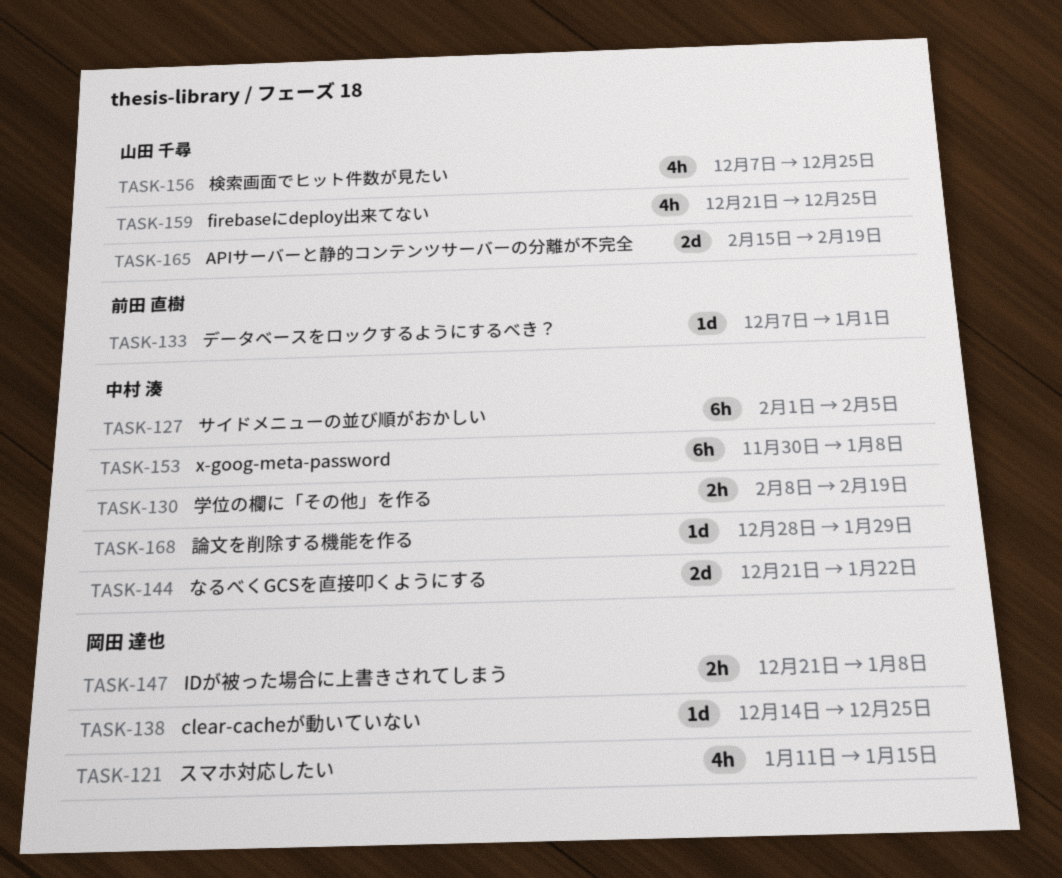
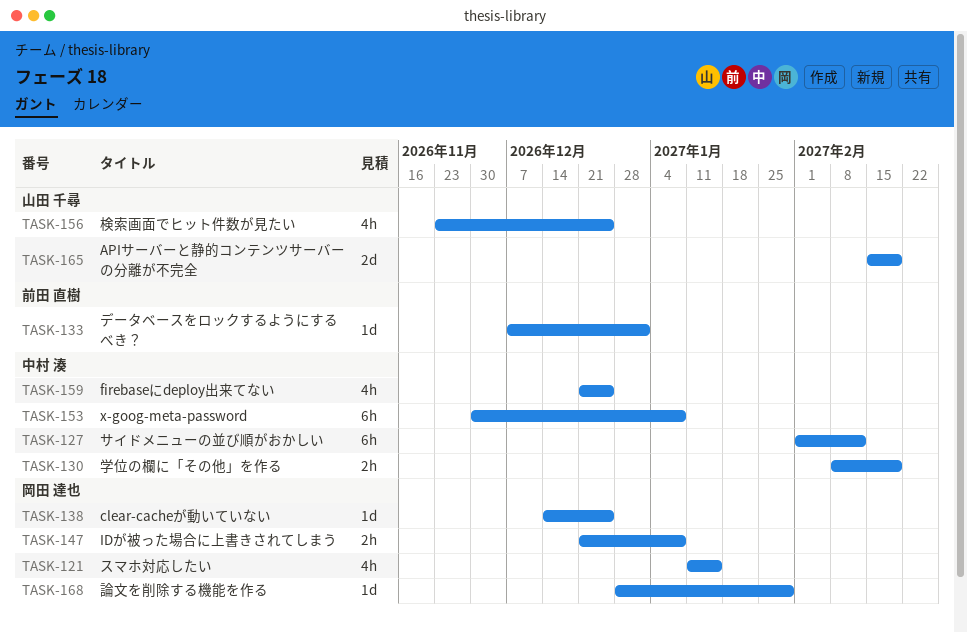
TASK-127, due: Feb 5 -> Feb 12
TASK-144: present -> none
TASK-156, start: Dec 7 -> Nov 23
TASK-159, owner: 山田 千尋 -> 中村 湊
TASK-168, owner: 中村 湊 -> 岡田 達也

